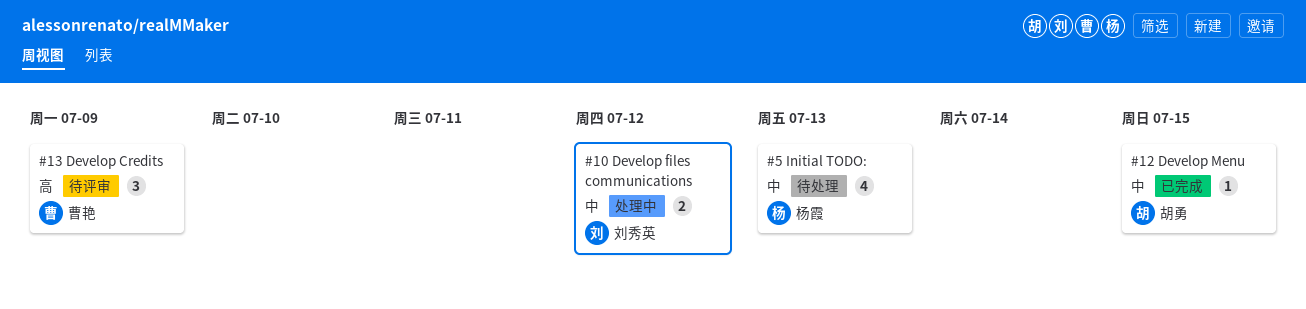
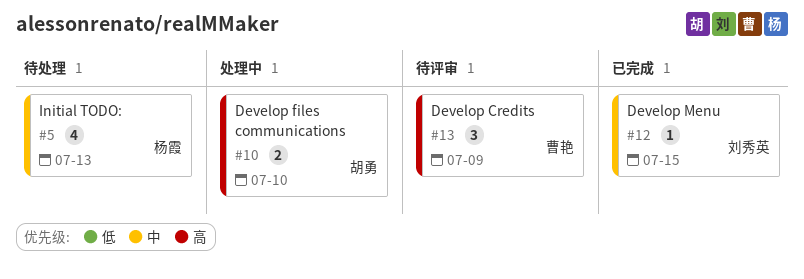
#10, owner: 刘秀英 -> 胡勇
#10, priority: 中 -> 高
#10, due: Jul 12 -> Jul 10
#12, owner: 胡勇 -> 刘秀英

